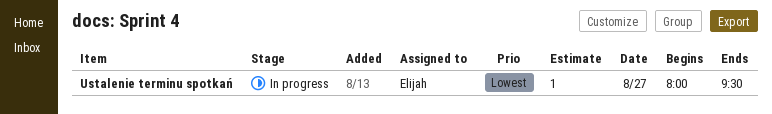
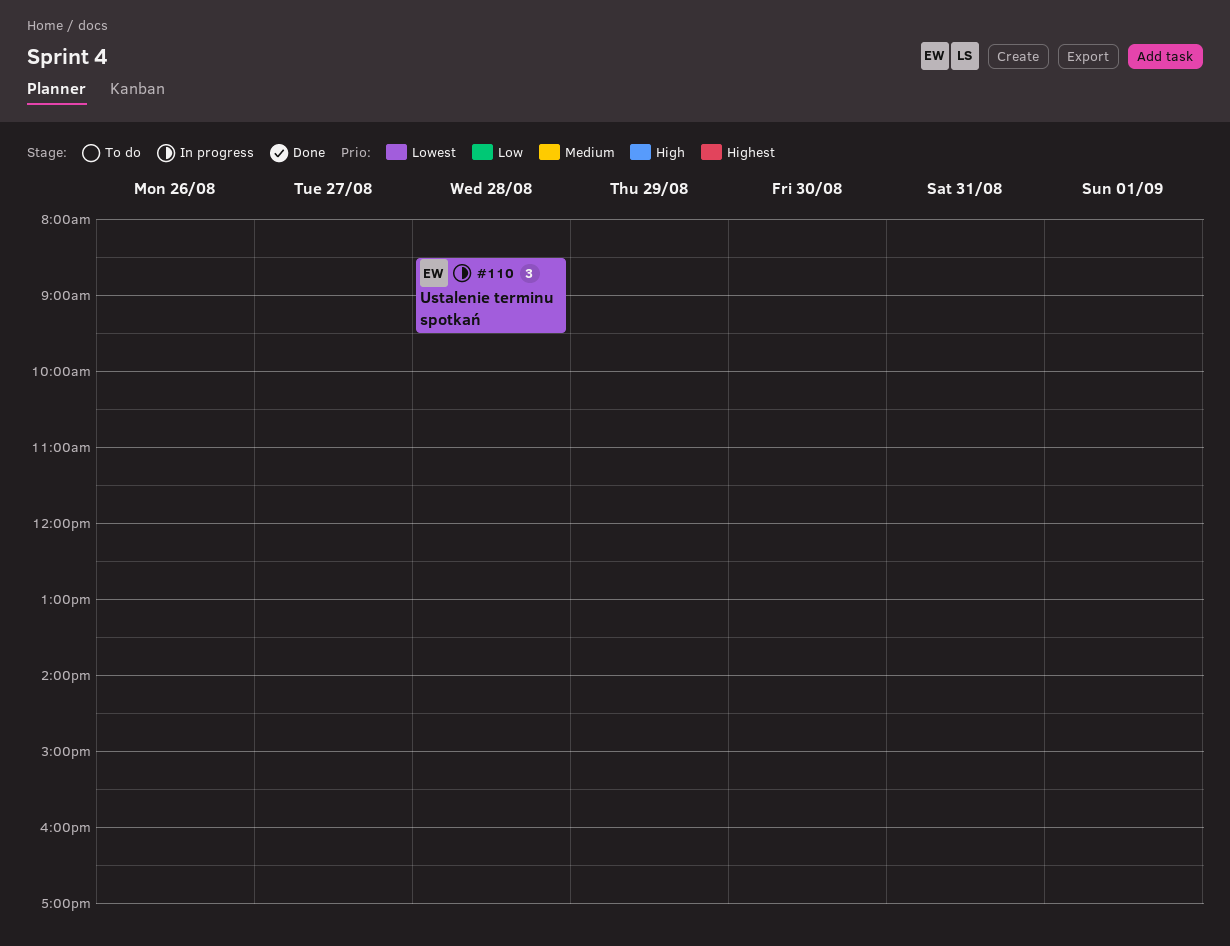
Ustalenie terminu spotkań, estimate: 1 -> 3
Ustalenie terminu spotkań, day: Aug 27 -> Aug 28
Ustalenie terminu spotkań, begins: 08:00 -> 08:30

